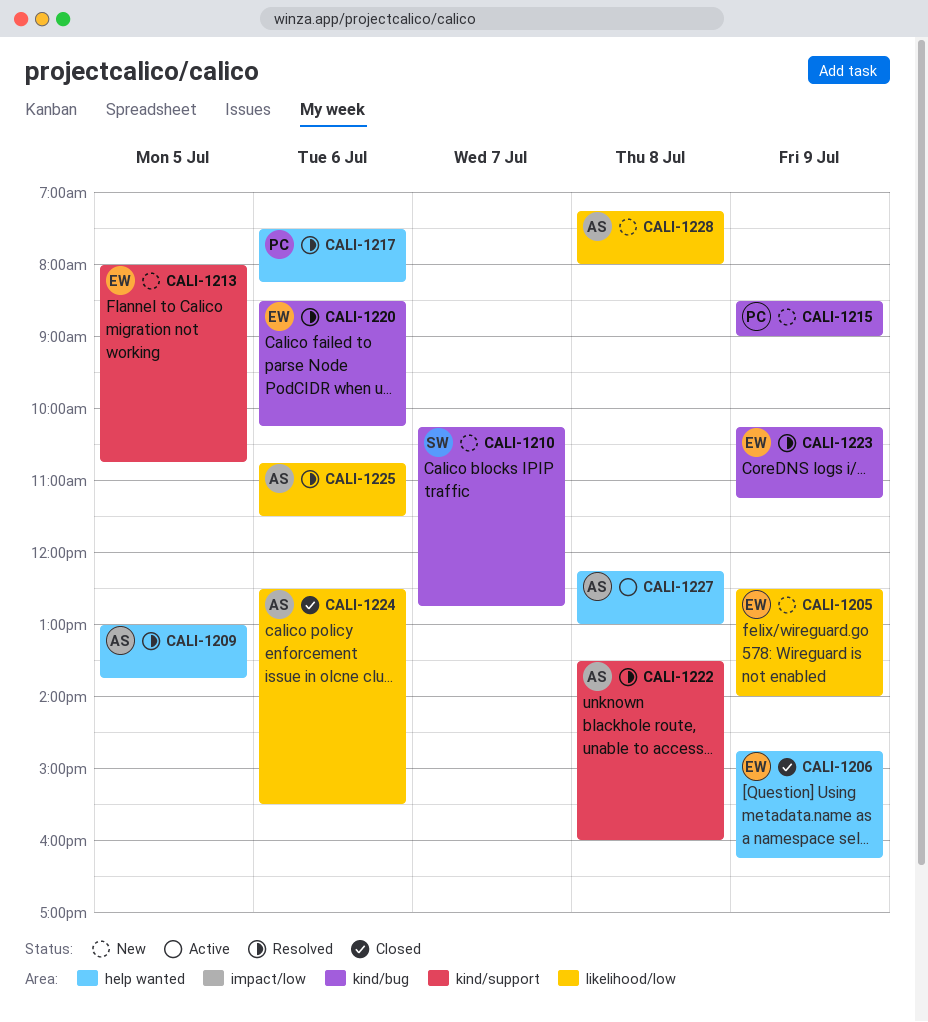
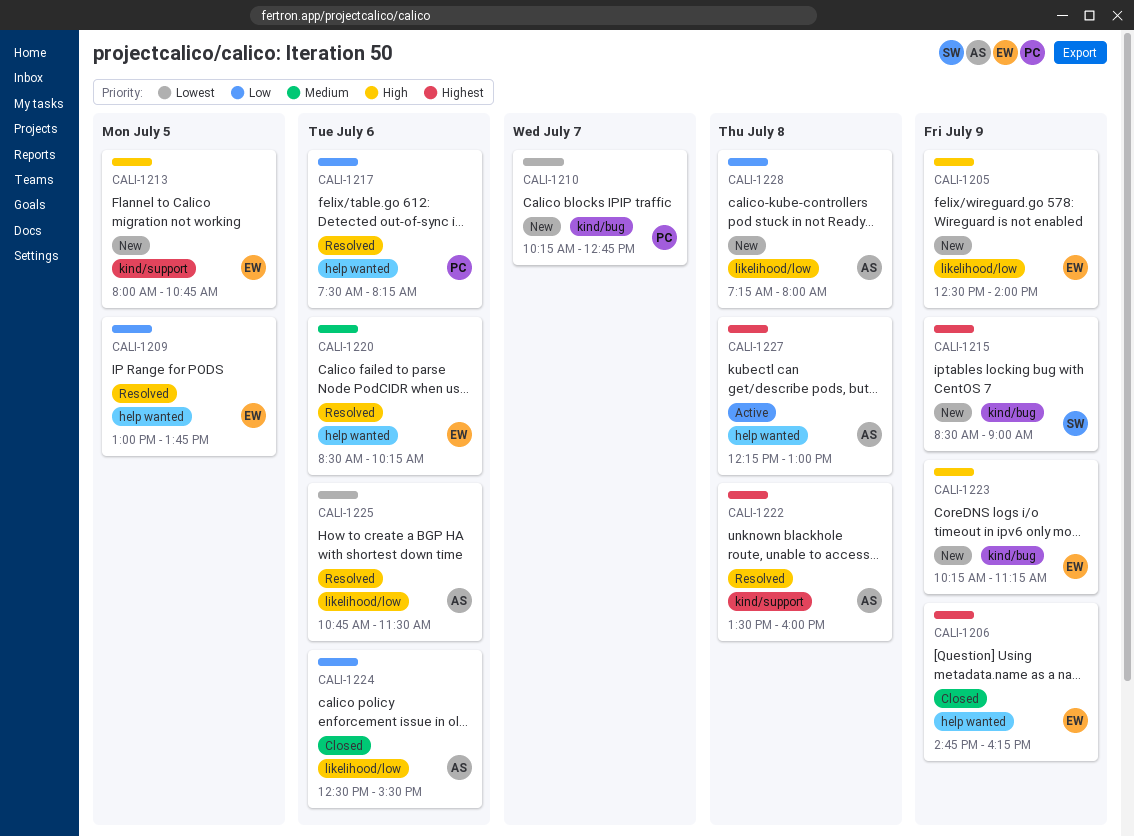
CALI-1209, owner: AS -> EW
CALI-1210, owner: SW -> PC
CALI-1215, owner: PC -> SW
CALI-1220, label: kind/bug -> help wanted
CALI-1223, status: Resolved -> New

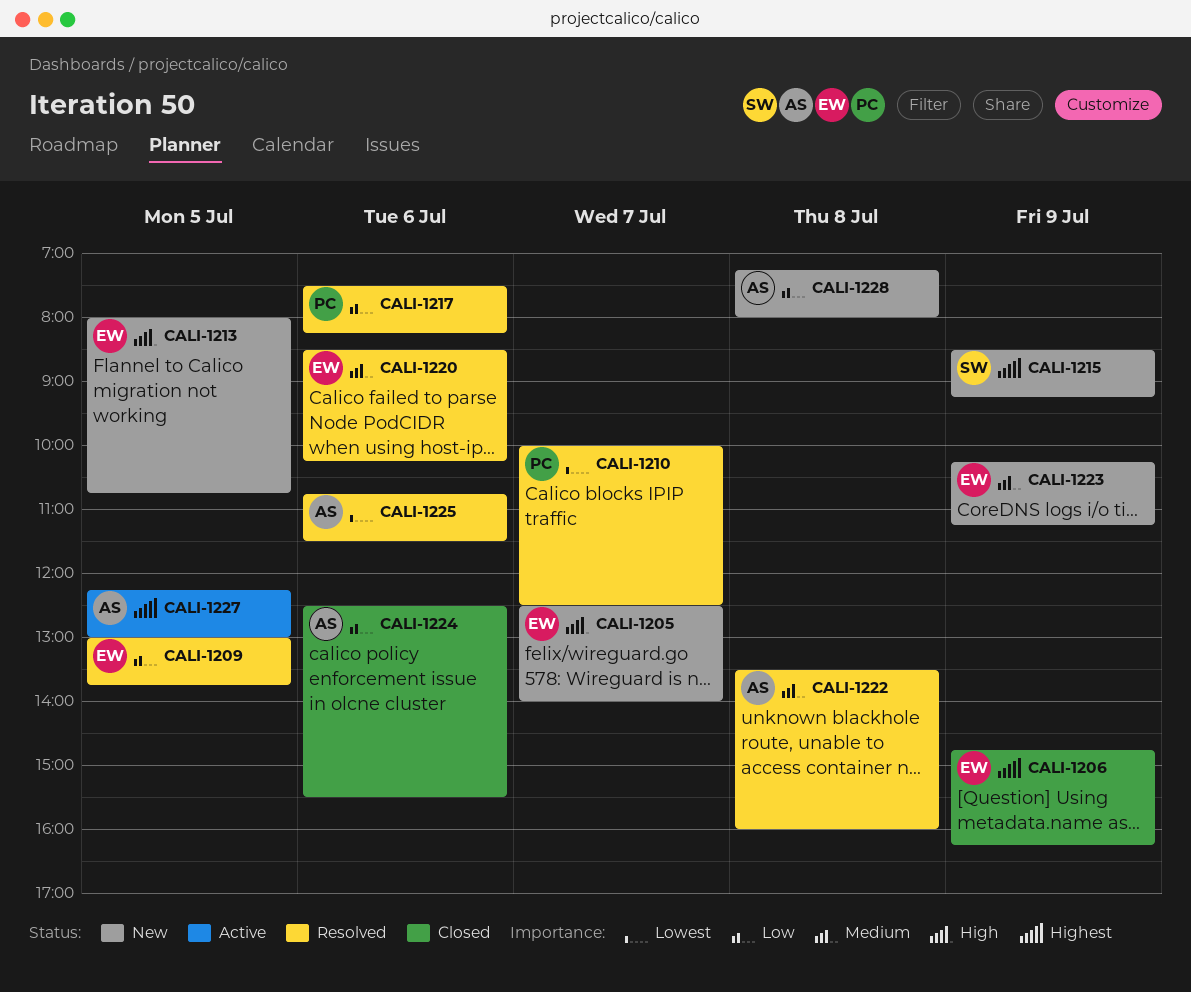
CALI-1205, day: Jul 9 -> Jul 7
CALI-1210, status: New -> Resolved
CALI-1210, begins: 10:15 -> 10:00
CALI-1210, ends: 12:45 -> 12:30
CALI-1215, ends: 09:00 -> 09:15
CALI-1222, priority: Highest -> Medium
CALI-1223, priority: High -> Medium
CALI-1227, day: Jul 8 -> Jul 5

